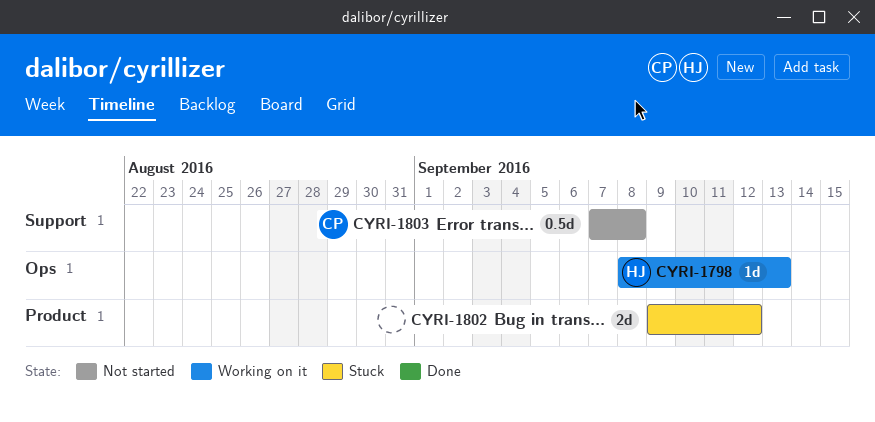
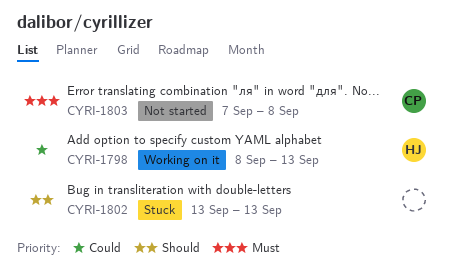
CYRI-1802, start: Sep 9 -> Sep 13
CYRI-1802, due: Sep 12 -> Sep 13

